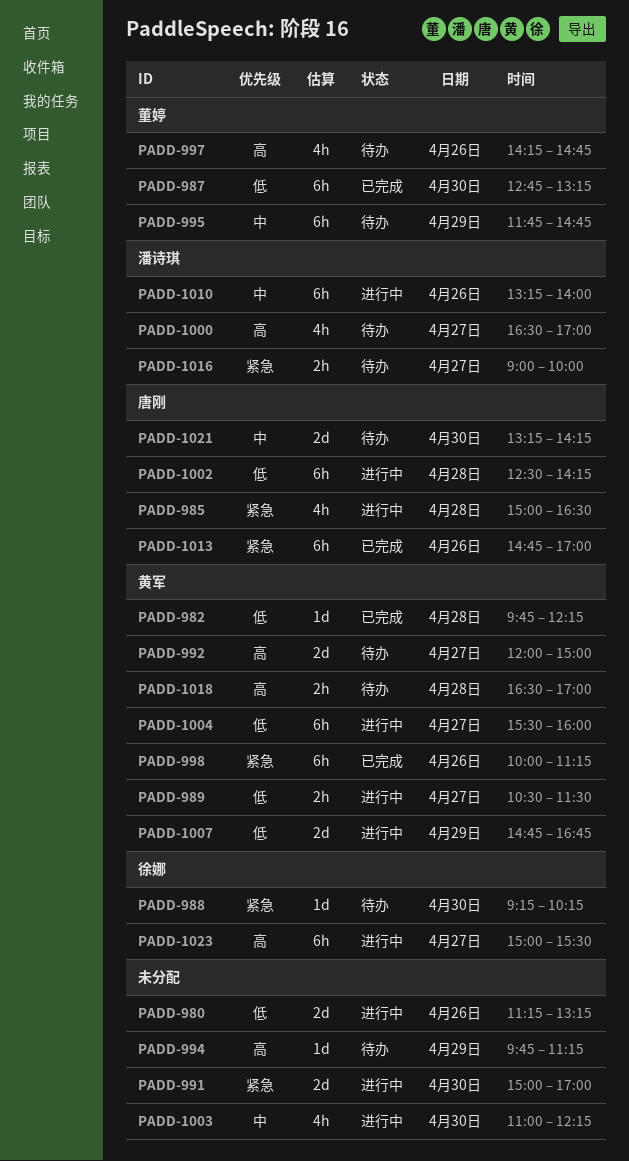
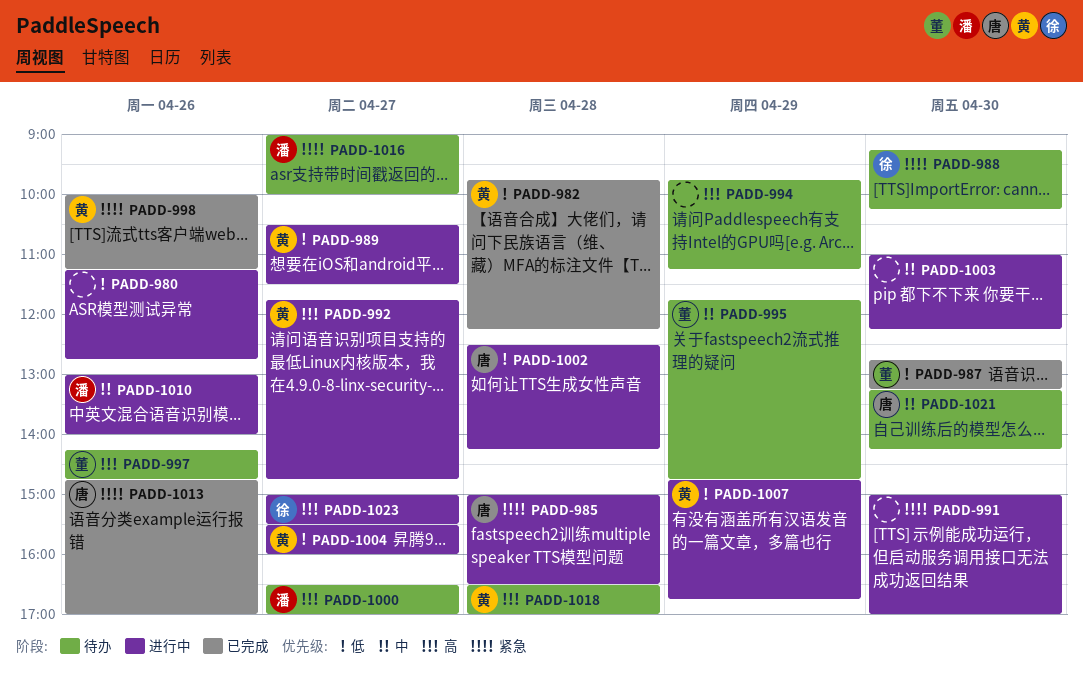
PADD-980, ends: 13:15 -> 12:45
PADD-992, status: 待办 -> 进行中
PADD-992, begins: 12:00 -> 11:45
PADD-992, ends: 15:00 -> 14:45
PADD-1010, begins: 13:15 -> 13:00

